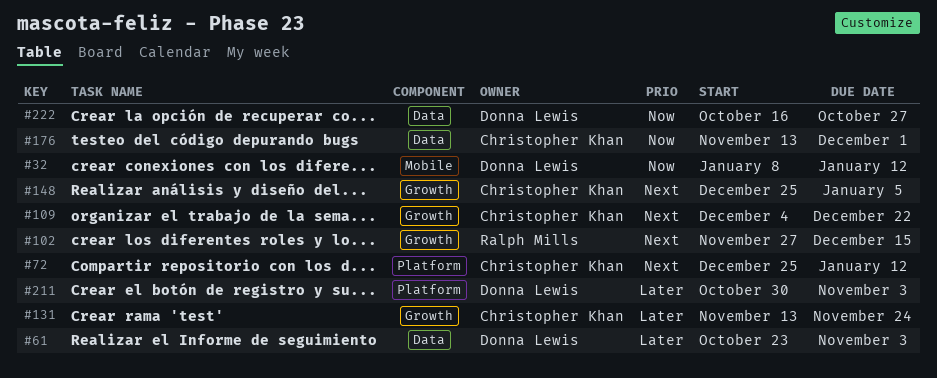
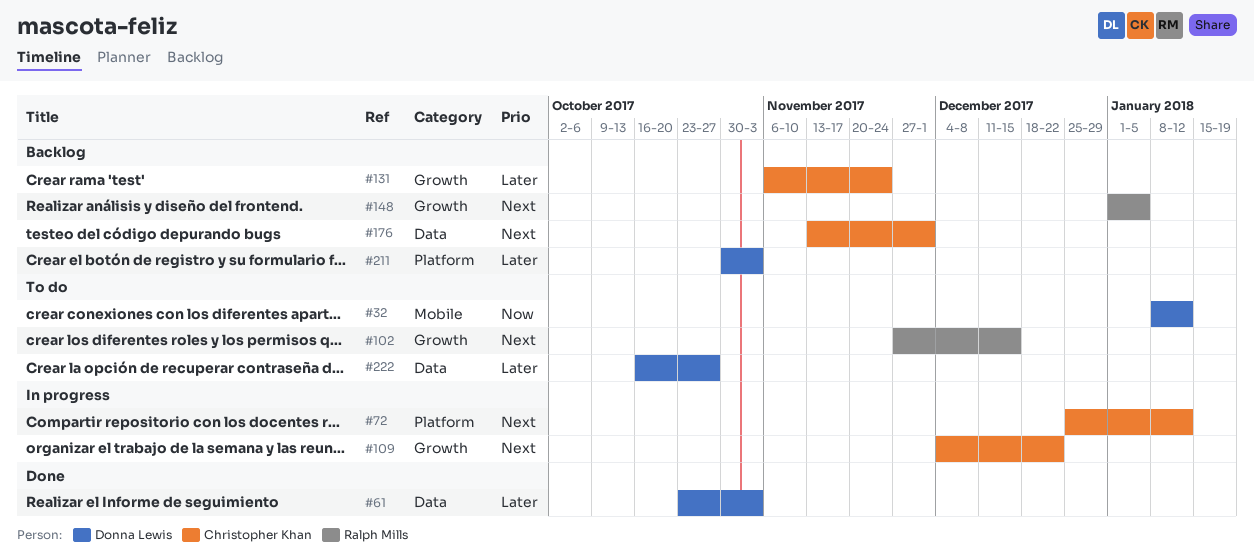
#131, start: Nov 13 -> Nov 6
#148, owner: Christopher Khan -> Ralph Mills
#148, start: Dec 25 -> Jan 1
#176, priority: Now -> Next
#222, priority: Now -> Later

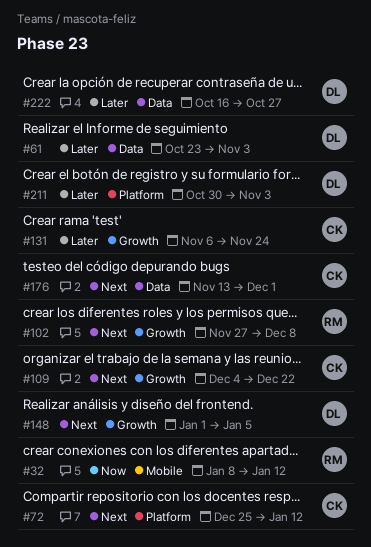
#32, owner: Donna Lewis -> Ralph Mills
#102, due: Dec 15 -> Dec 8
#148, owner: Ralph Mills -> Donna Lewis

